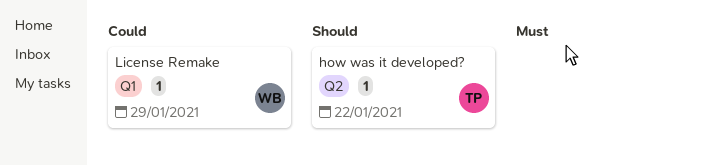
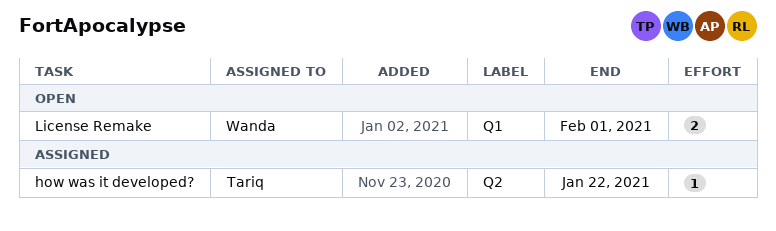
License Remake, estimate: 1 -> 2
License Remake, due: Jan 29 -> Feb 1

